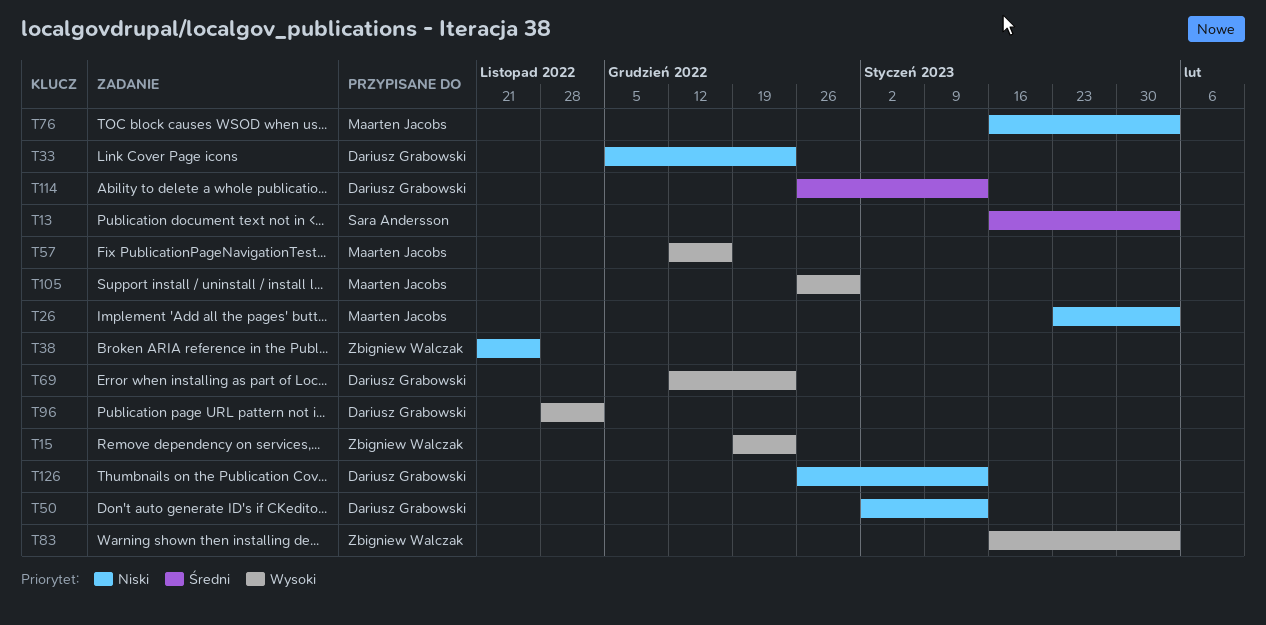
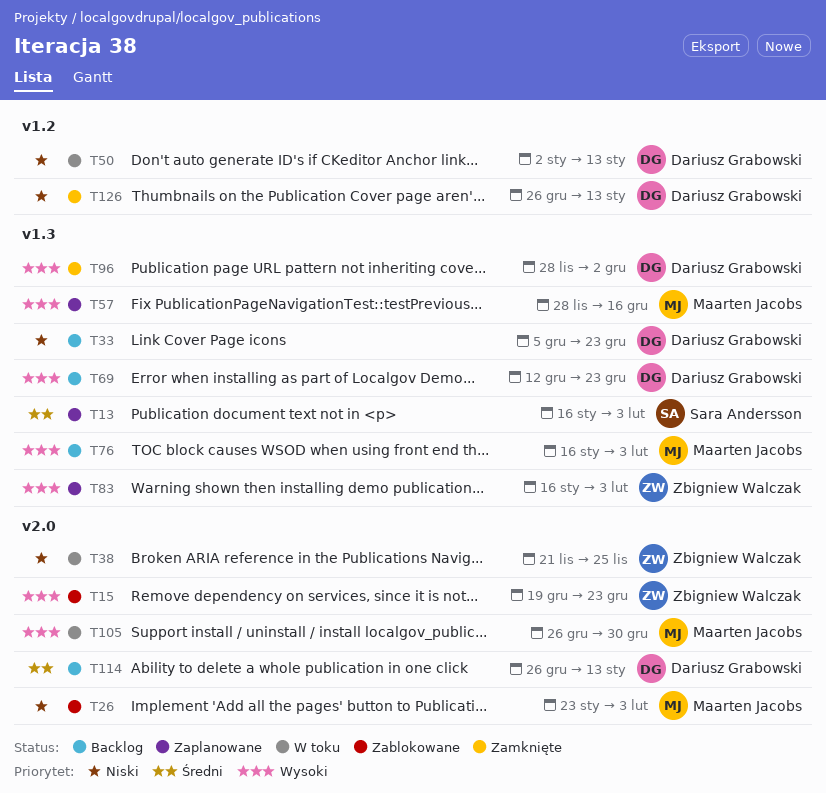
T57, start: Dec 12 -> Nov 28
T76, priority: Niski -> Wysoki

